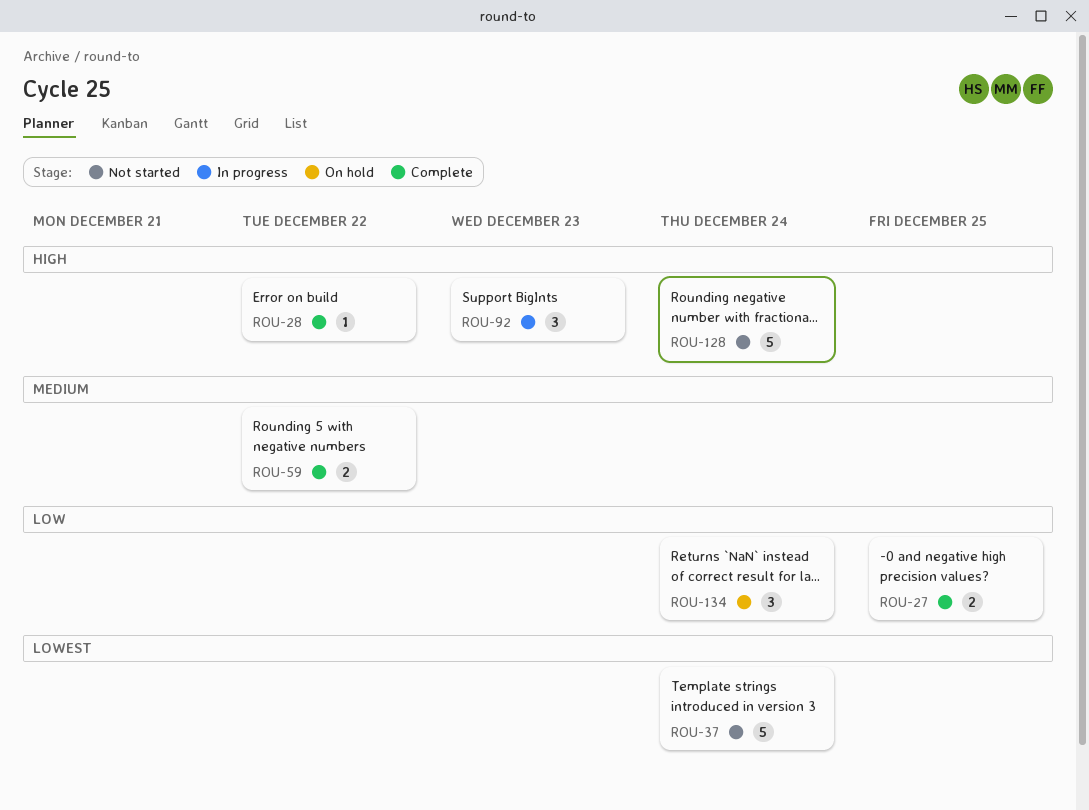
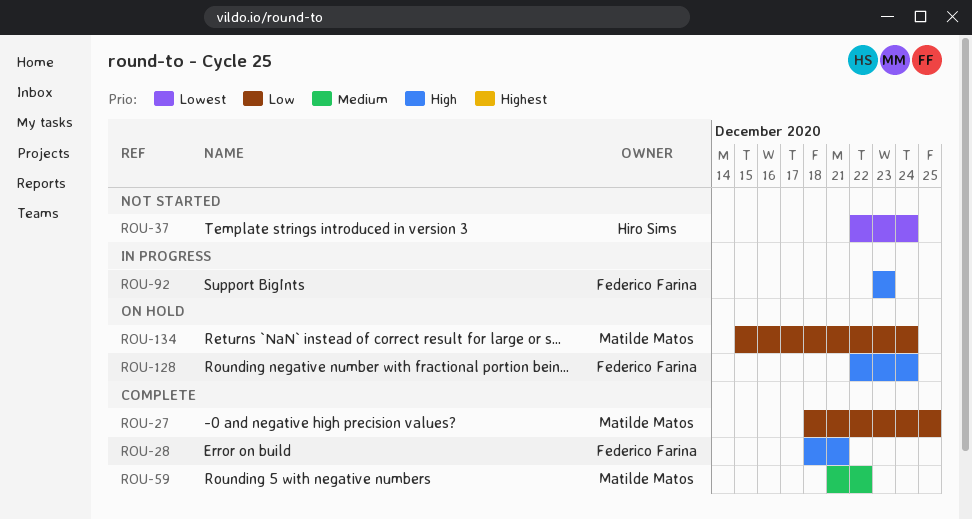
ROU-28, due: Dec 22 -> Dec 21
ROU-128, status: Not started -> On hold

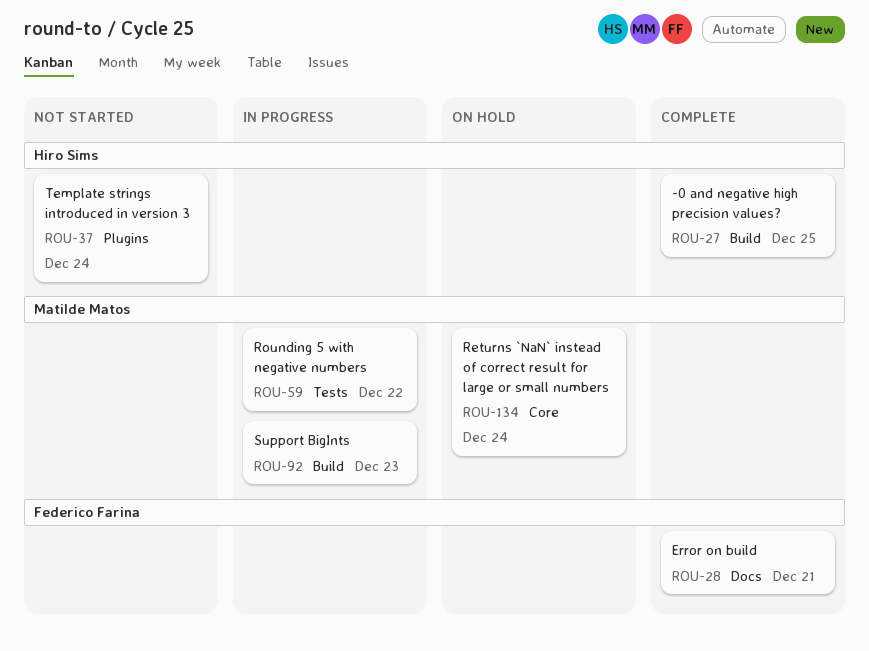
ROU-27, owner: Matilde Matos -> Hiro Sims
ROU-59, status: Complete -> In progress
ROU-92, owner: Federico Farina -> Matilde Matos
ROU-128: present -> none

